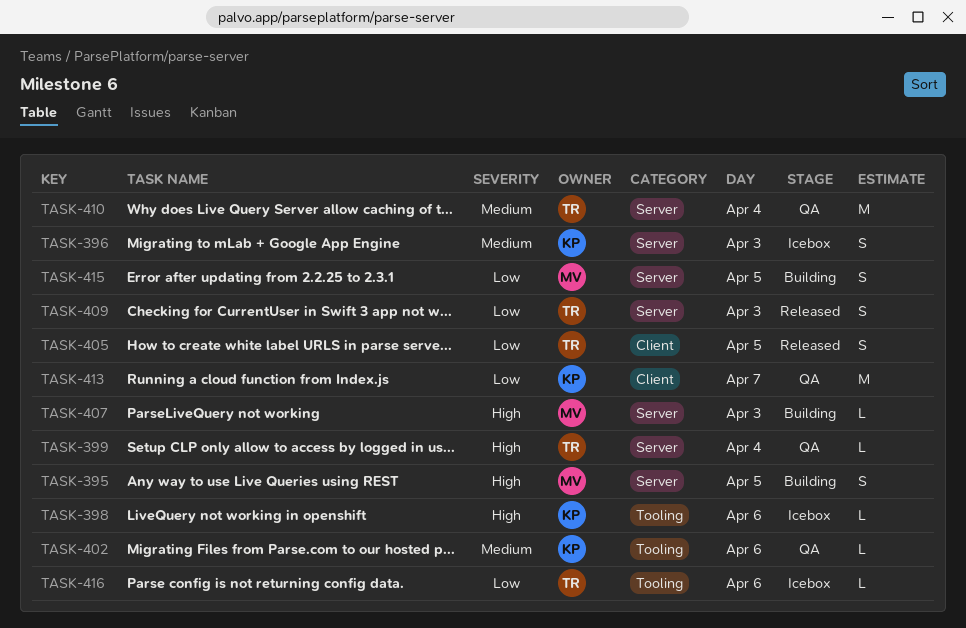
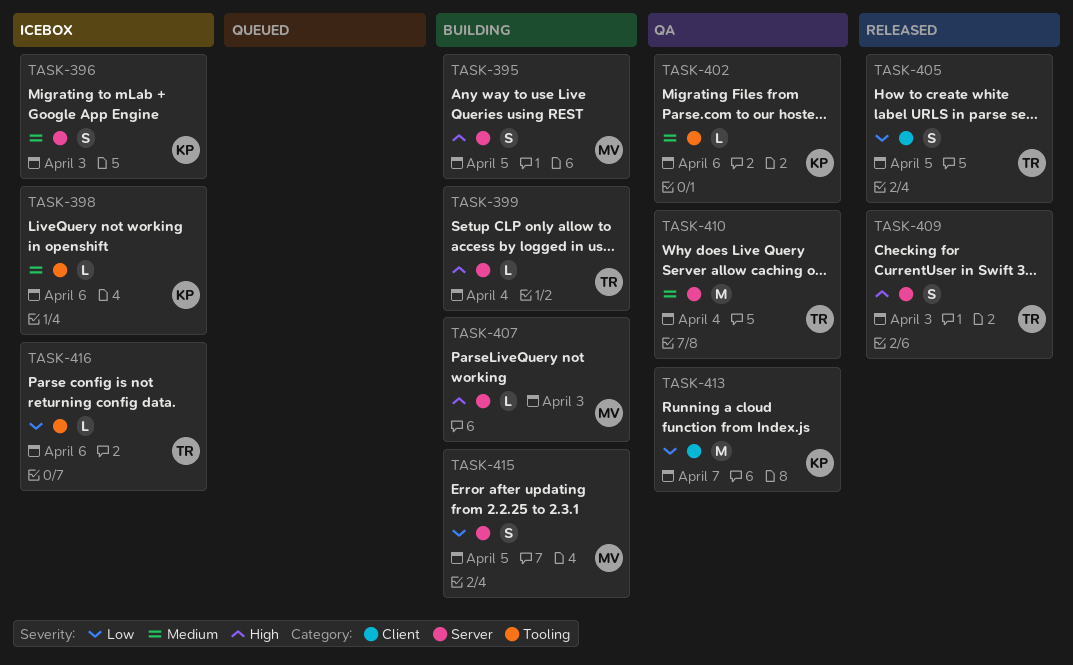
TASK-398, priority: High -> Medium
TASK-399, status: QA -> Building
TASK-409, priority: Low -> High

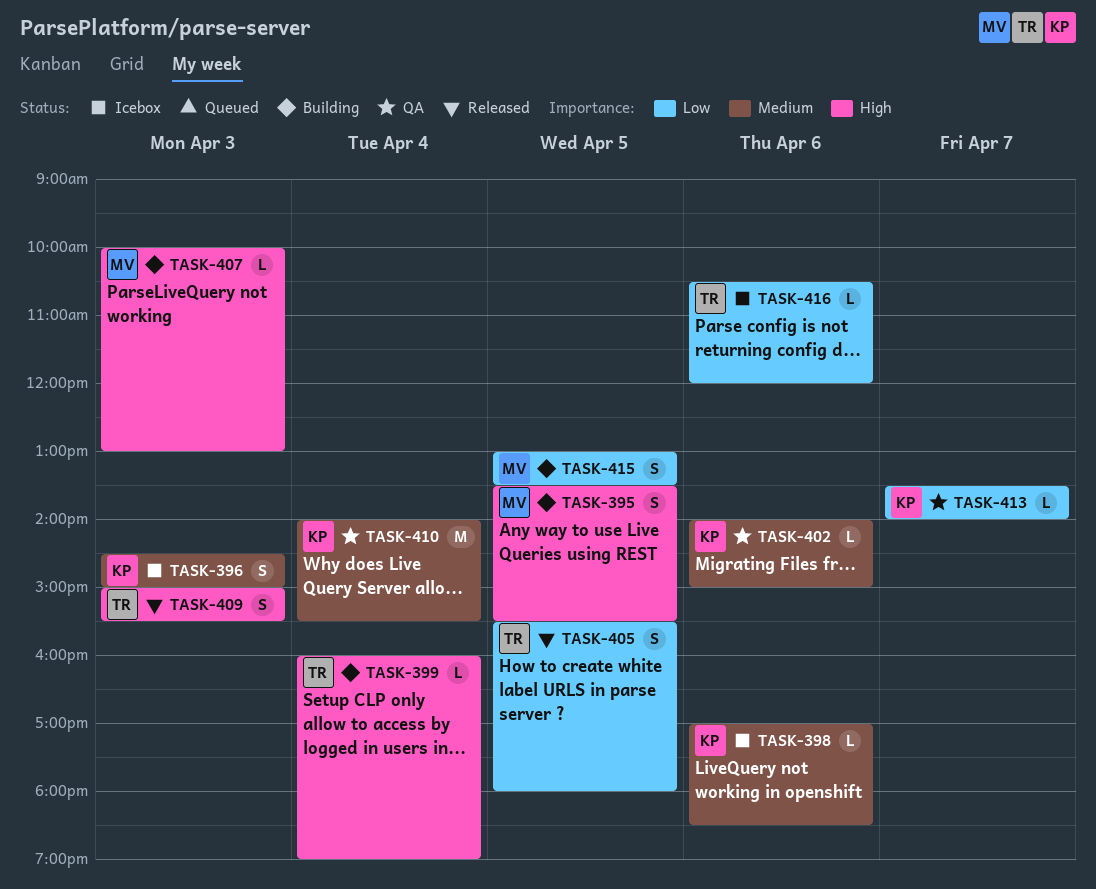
TASK-410, owner: TR -> KP
TASK-413, estimate: M -> L

